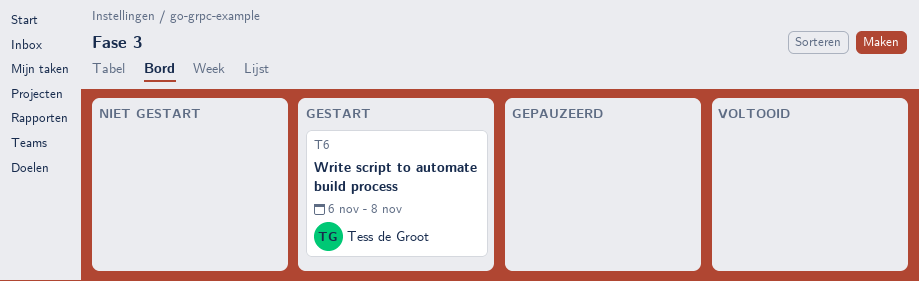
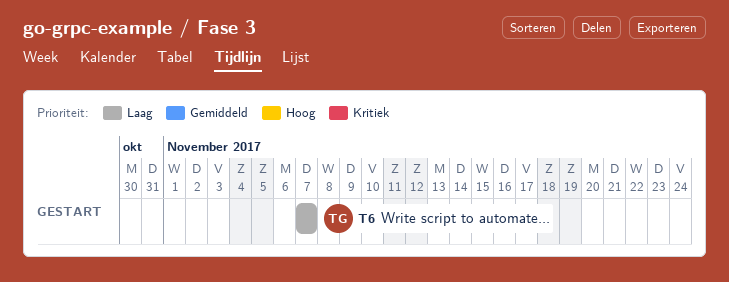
T6, start: Nov 6 -> Nov 7
T6, due: Nov 8 -> Nov 7

